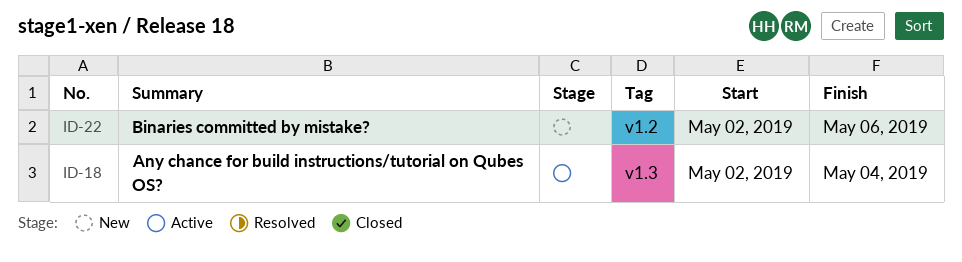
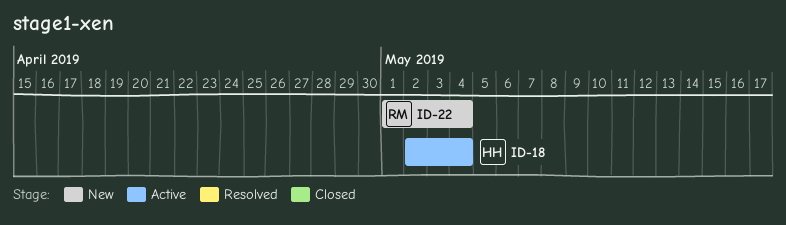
ID-22, start: May 2 -> May 1
ID-22, due: May 6 -> May 4

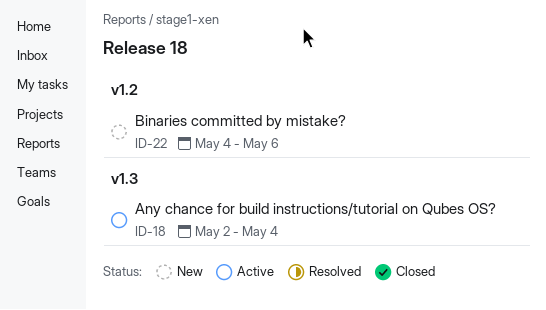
ID-22, start: May 1 -> May 4
ID-22, due: May 4 -> May 6

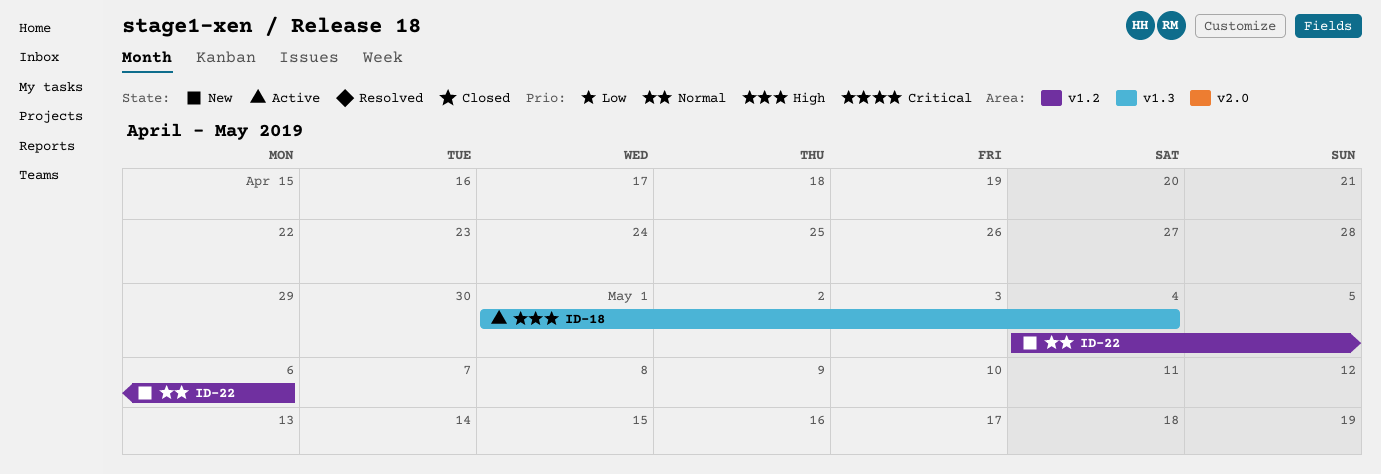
ID-18, start: May 2 -> May 1

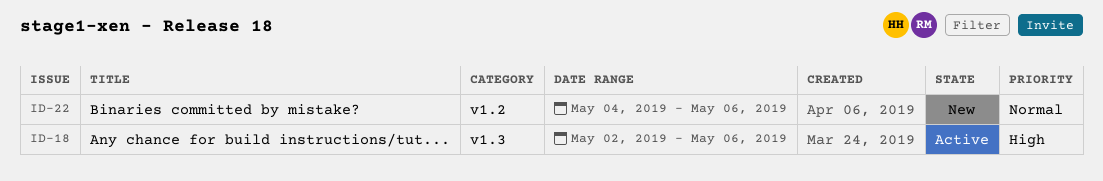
ID-18, start: May 1 -> May 2
ID-18, due: May 4 -> May 6

